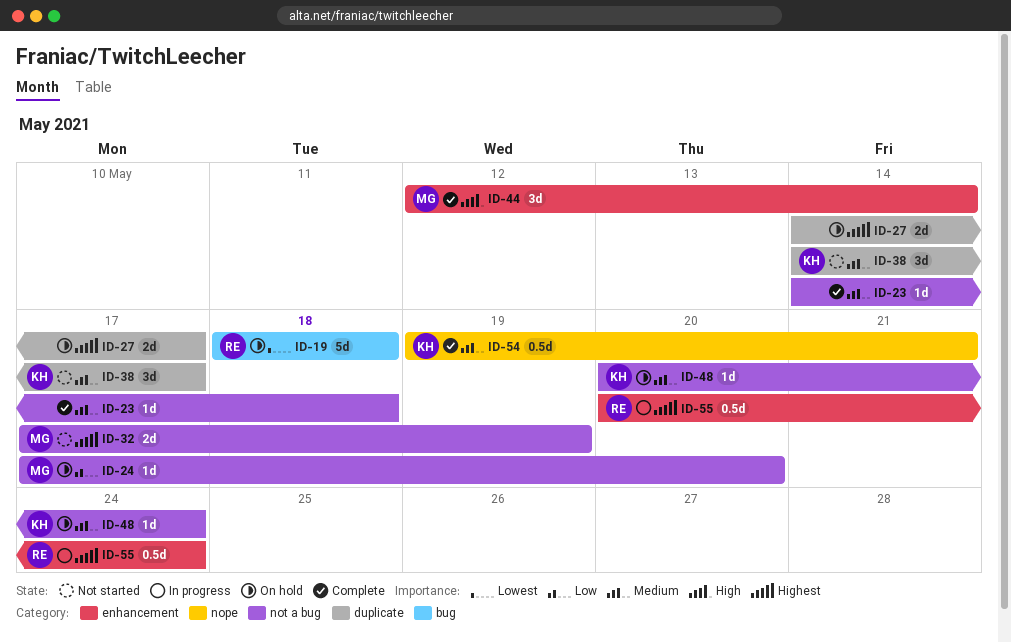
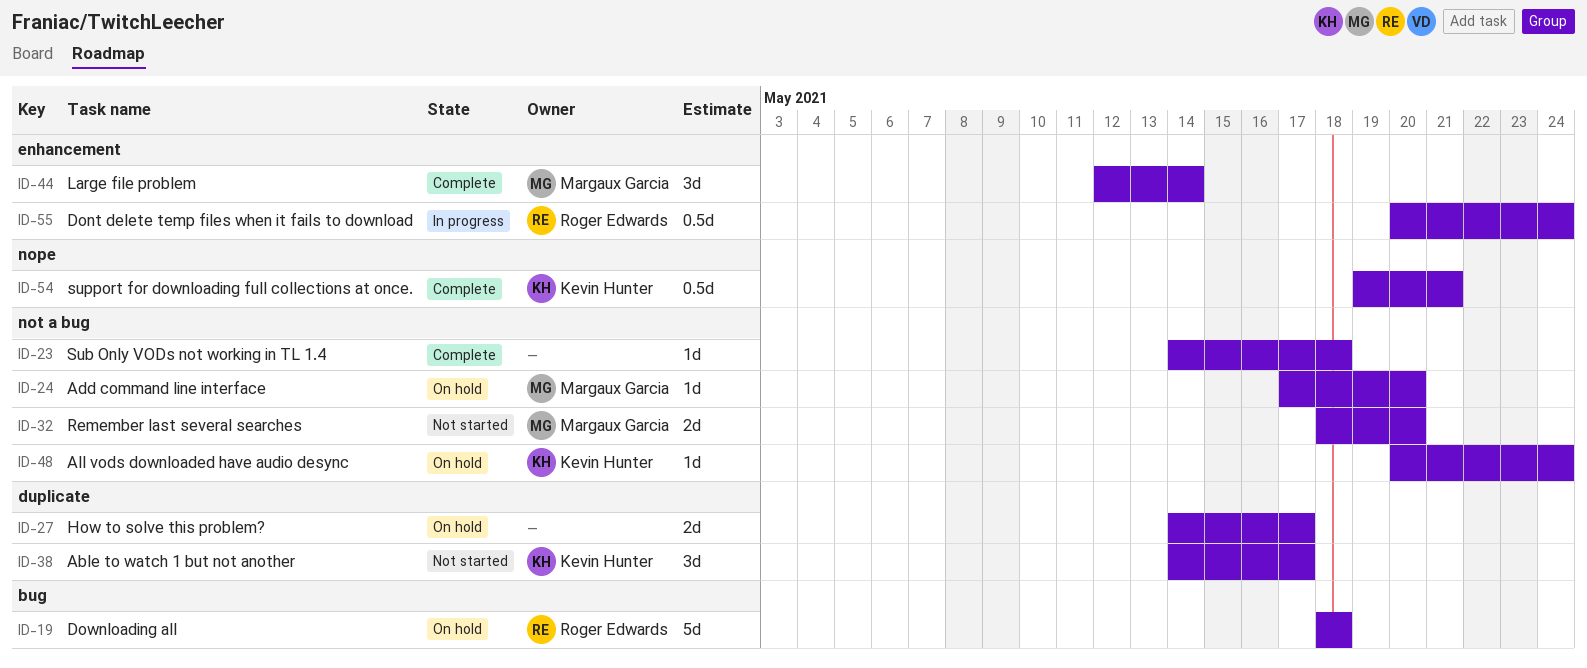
ID-32, start: May 17 -> May 18
ID-32, due: May 19 -> May 20

